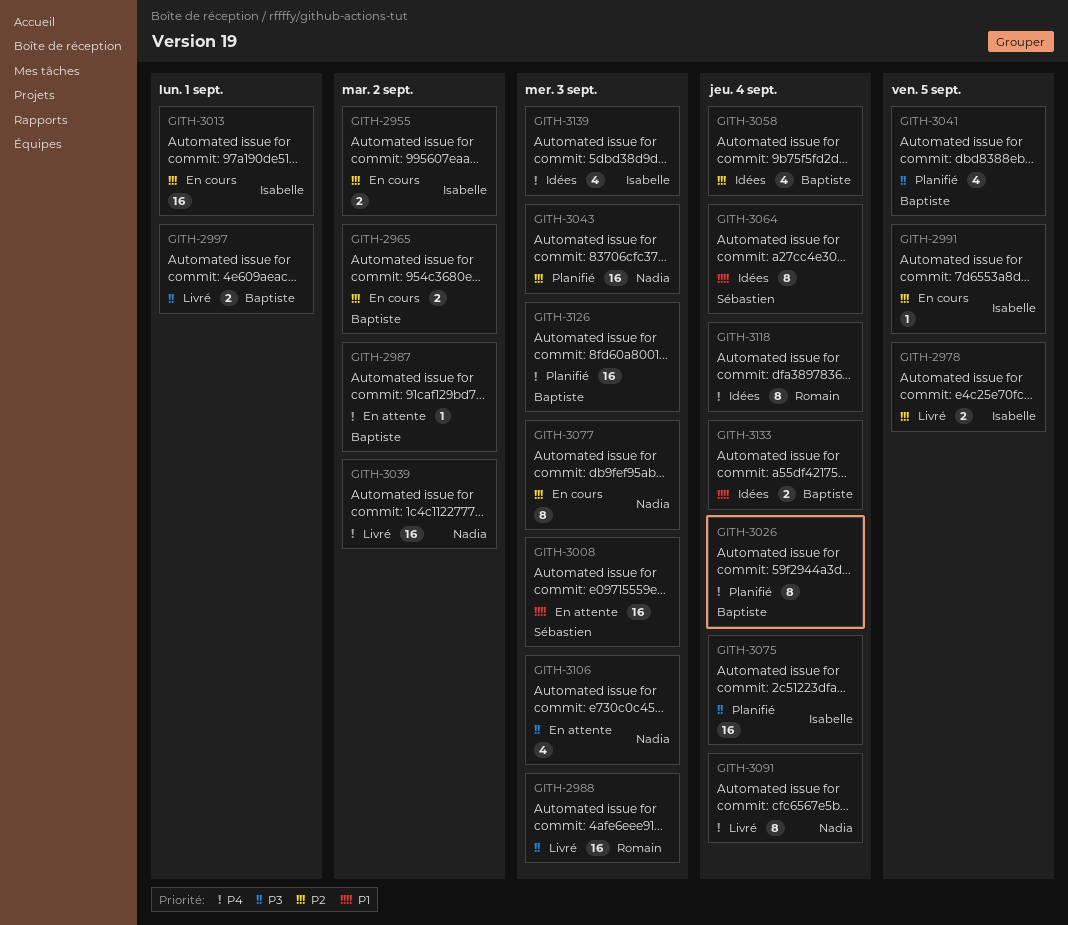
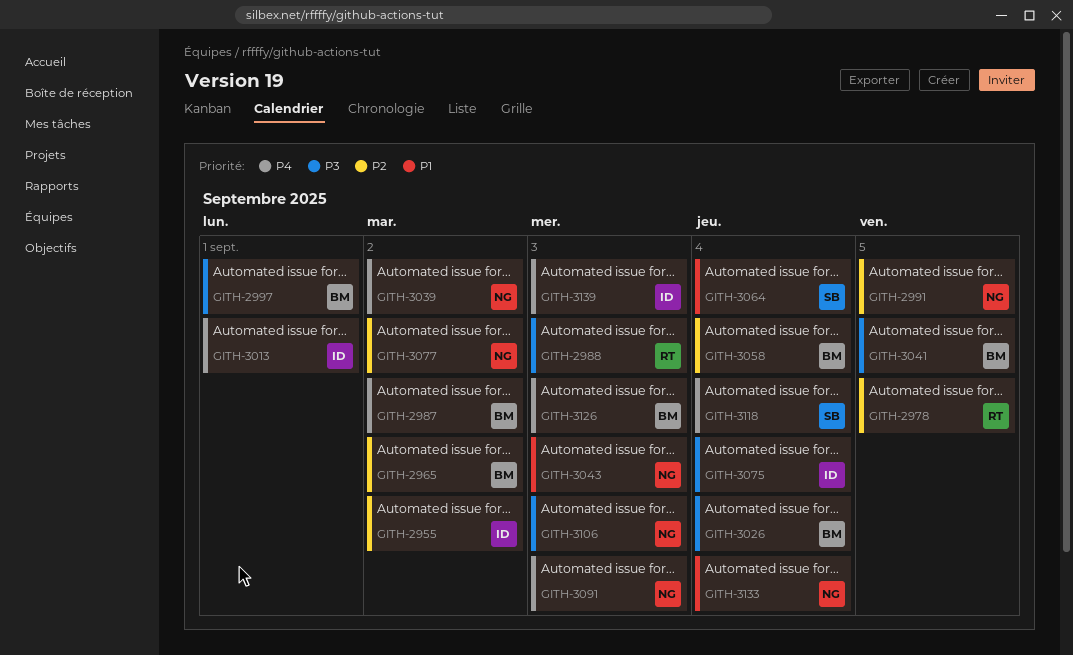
GITH-2978, owner: Isabelle -> Romain
GITH-2991, owner: Isabelle -> Nadia
GITH-3008: present -> none
GITH-3013, priority: P2 -> P4
GITH-3026, priority: P4 -> P3
GITH-3043, priority: P2 -> P1
GITH-3077, due: Sep 3 -> Sep 2
GITH-3091, due: Sep 4 -> Sep 3
GITH-3118, owner: Romain -> Sébastien
GITH-3133, owner: Baptiste -> Nadia

